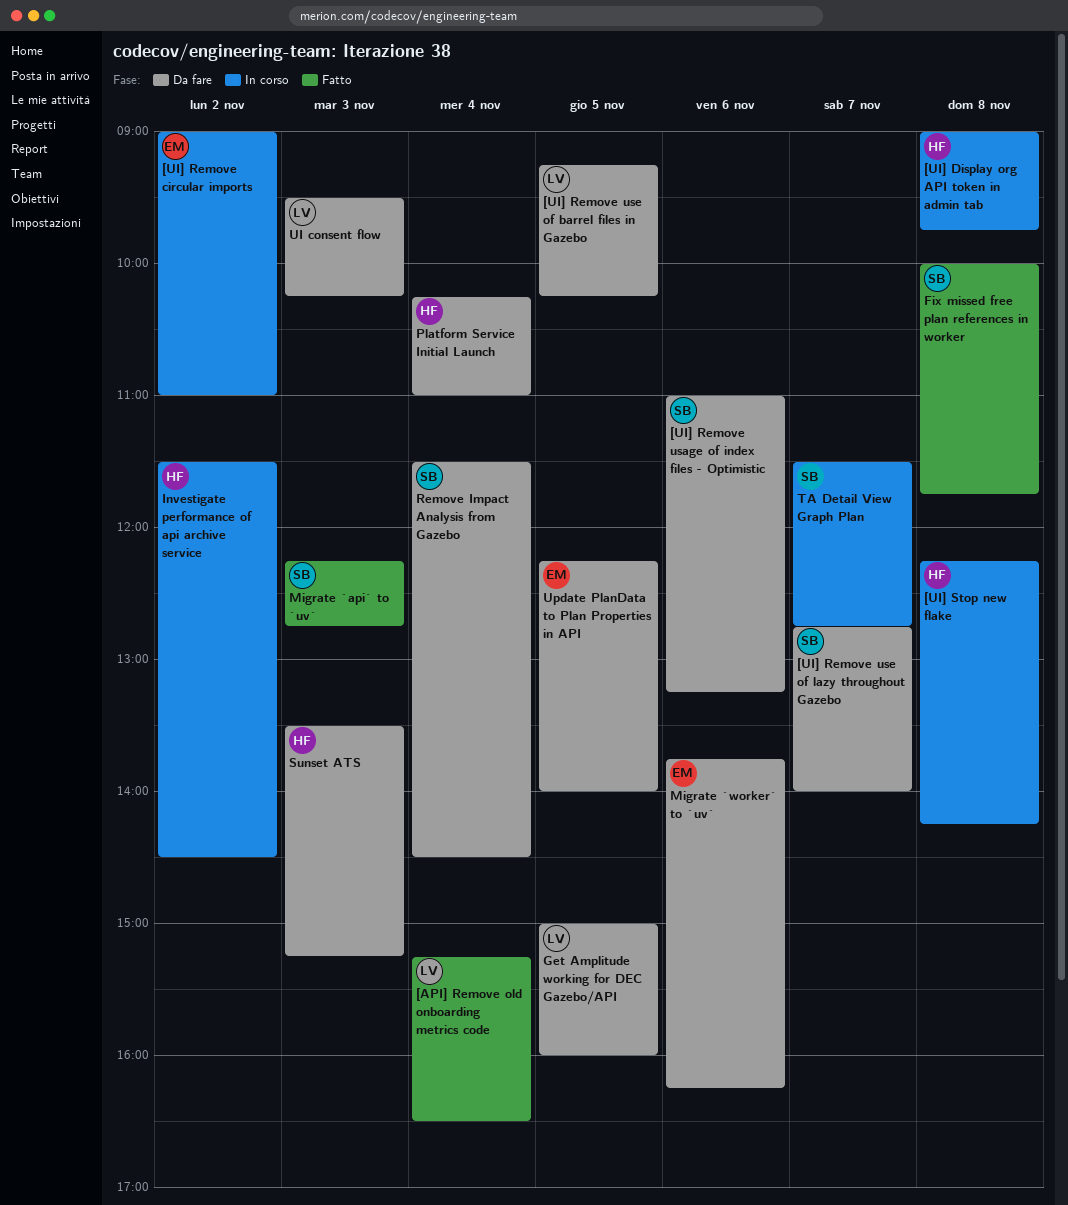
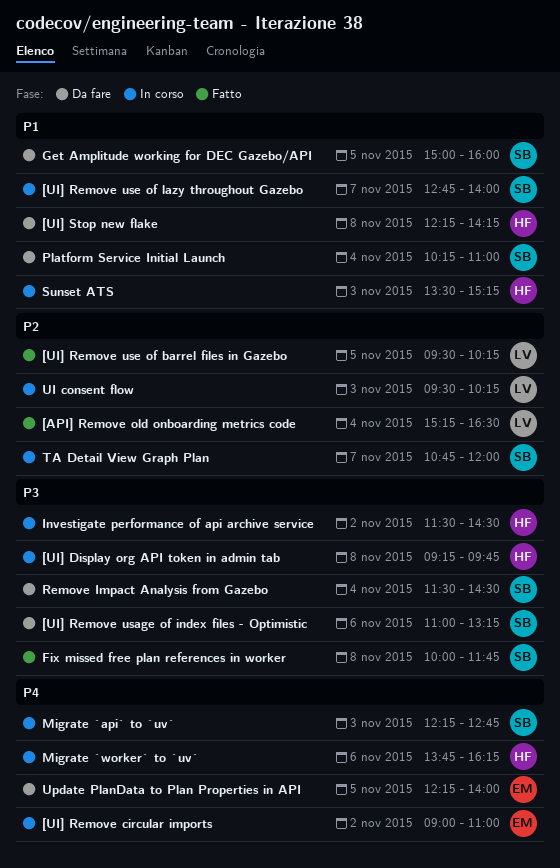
[UI] Display org API token in admin tab, begins: 09:00 -> 09:15
[UI] Remove use of barrel files in Gazebo, status: Da fare -> Fatto
[UI] Remove use of barrel files in Gazebo, begins: 09:15 -> 09:30
[UI] Remove use of lazy throughout Gazebo, status: Da fare -> In corso
[UI] Stop new flake, status: In corso -> Da fare
Get Amplitude working for DEC Gazebo/API, owner: LV -> SB
Migrate `api` to `uv`, status: Fatto -> In corso
Migrate `worker` to `uv`, status: Da fare -> In corso
Migrate `worker` to `uv`, owner: EM -> HF
Platform Service Initial Launch, owner: HF -> SB
Sunset ATS, status: Da fare -> In corso
TA Detail View Graph Plan, begins: 11:30 -> 10:45
TA Detail View Graph Plan, ends: 12:45 -> 12:00
UI consent flow, status: Da fare -> In corso

